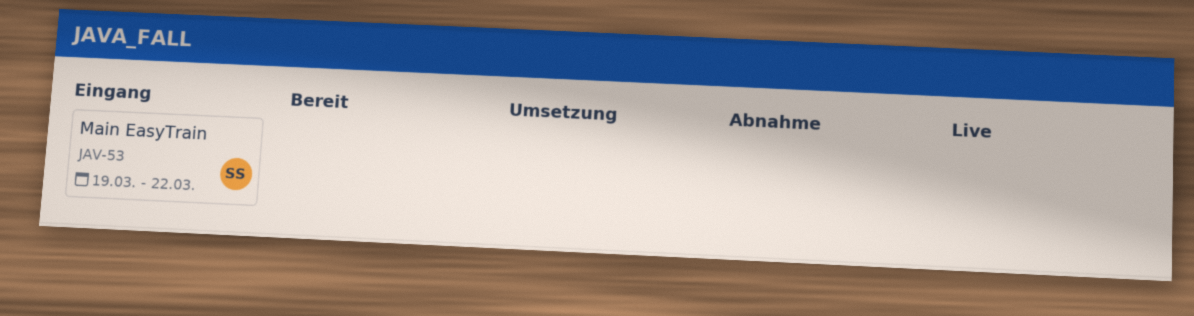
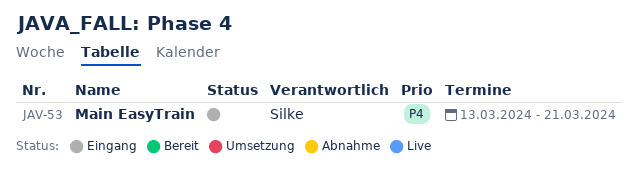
JAV-53, start: Mar 19 -> Mar 13
JAV-53, due: Mar 22 -> Mar 21

